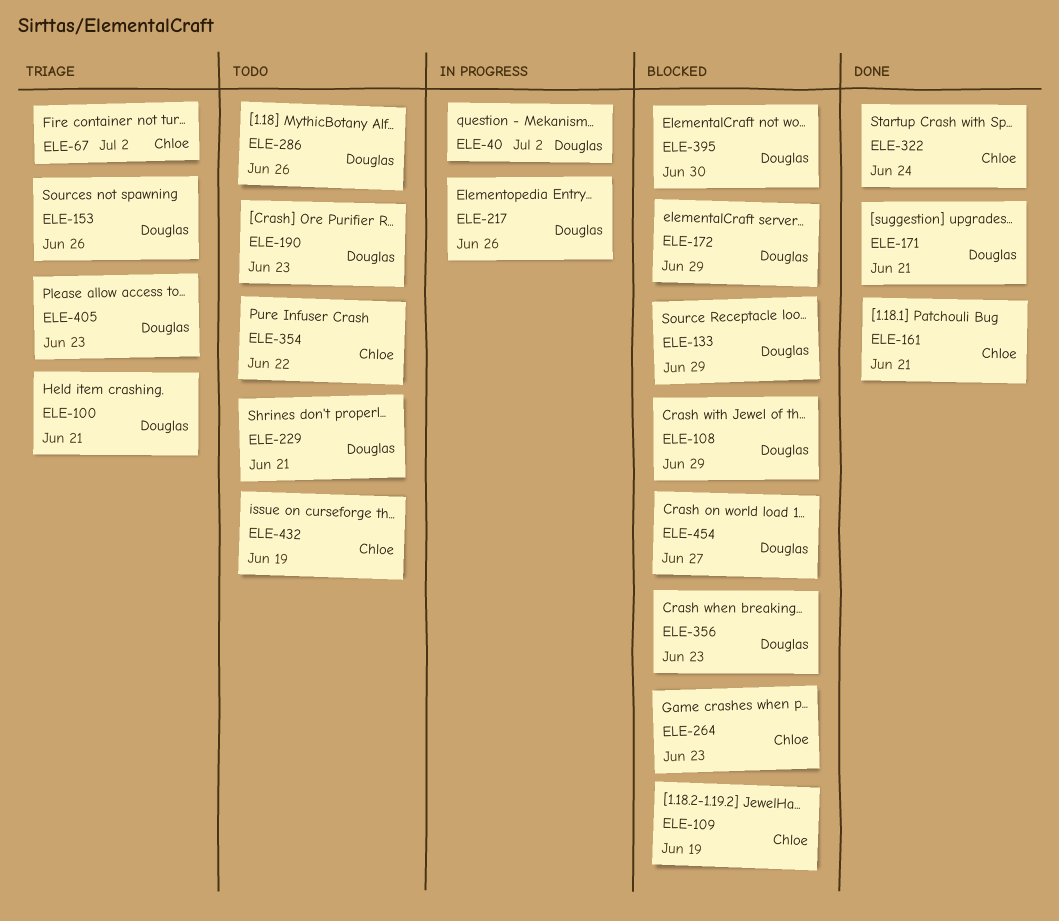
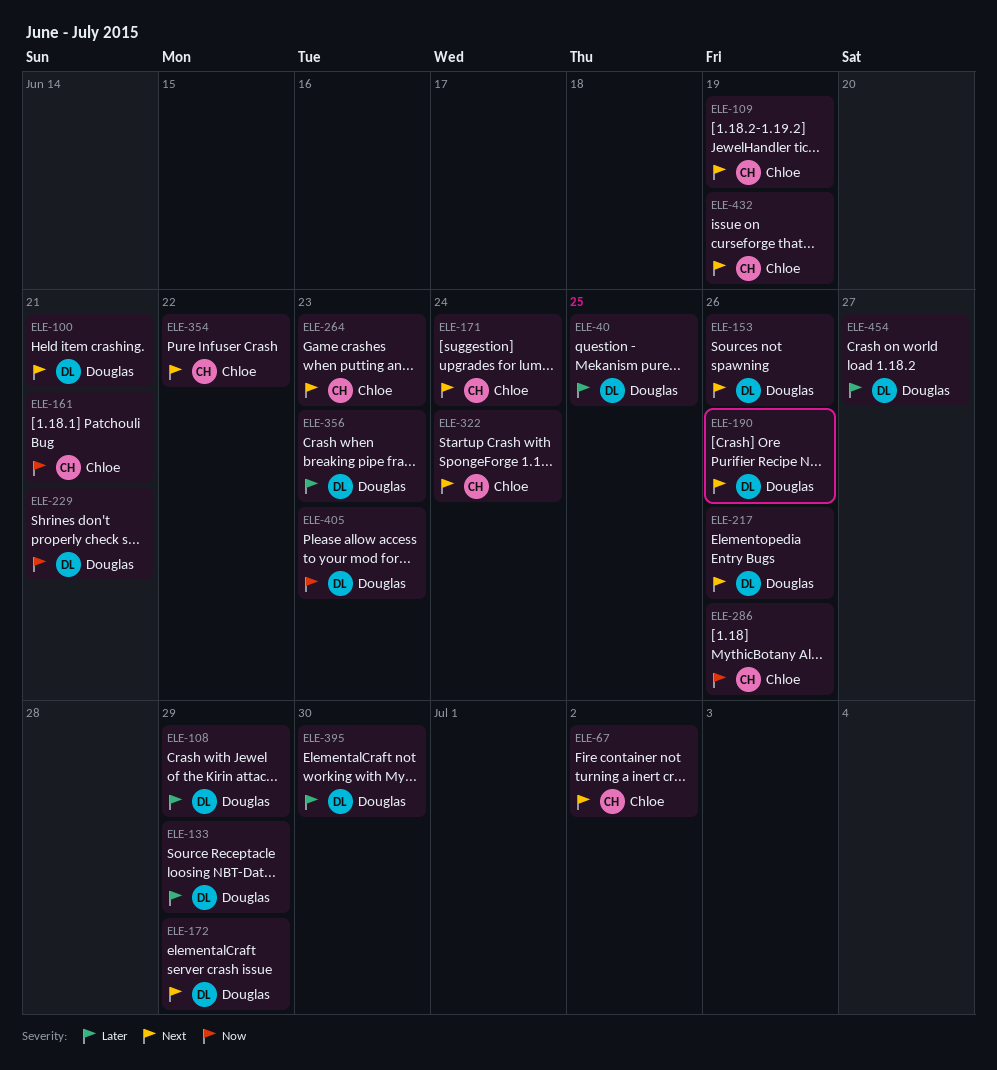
ELE-40, due: Jul 2 -> Jun 25
ELE-171, owner: Douglas -> Chloe
ELE-171, due: Jun 21 -> Jun 24
ELE-190, due: Jun 23 -> Jun 26
ELE-286, owner: Douglas -> Chloe

